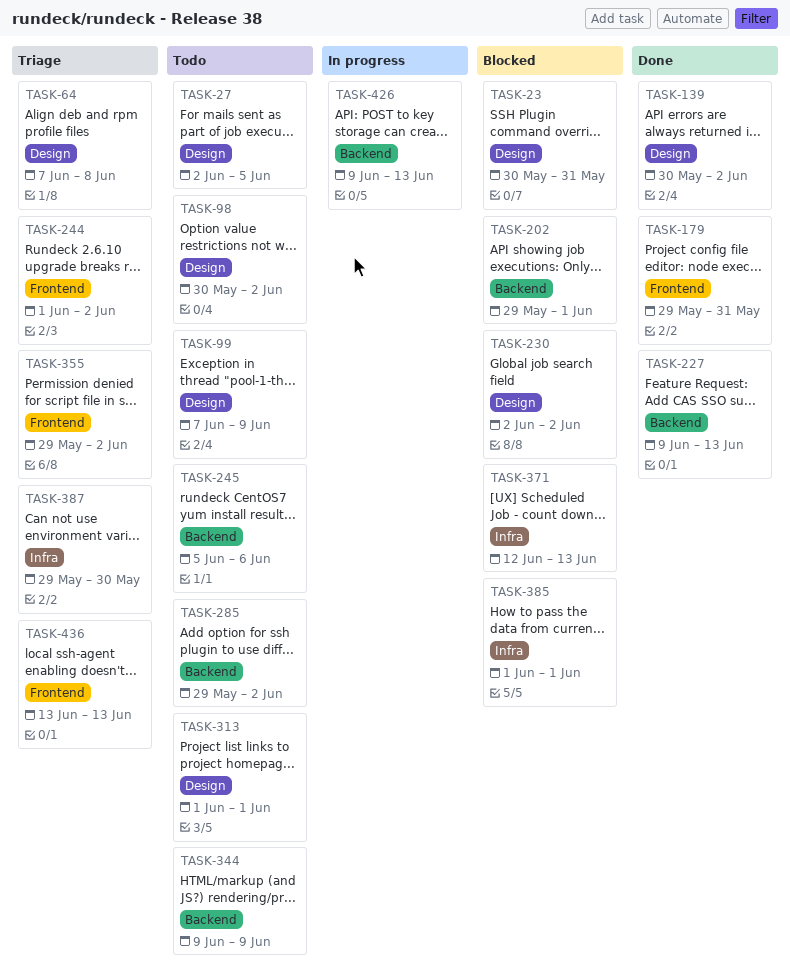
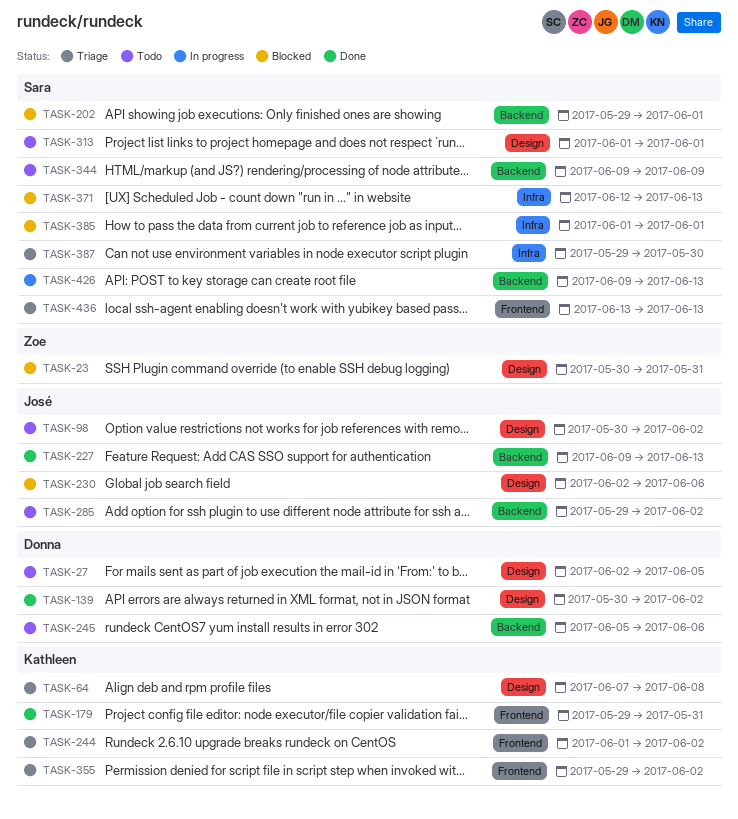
TASK-99: present -> none
TASK-230, due: Jun 2 -> Jun 6

